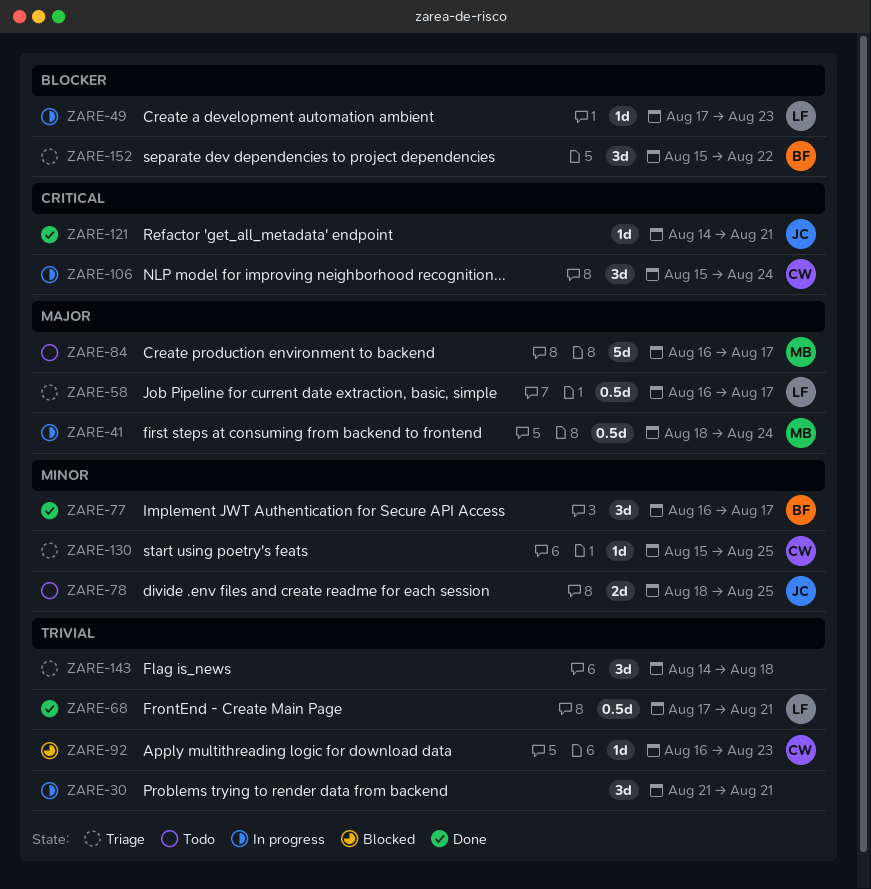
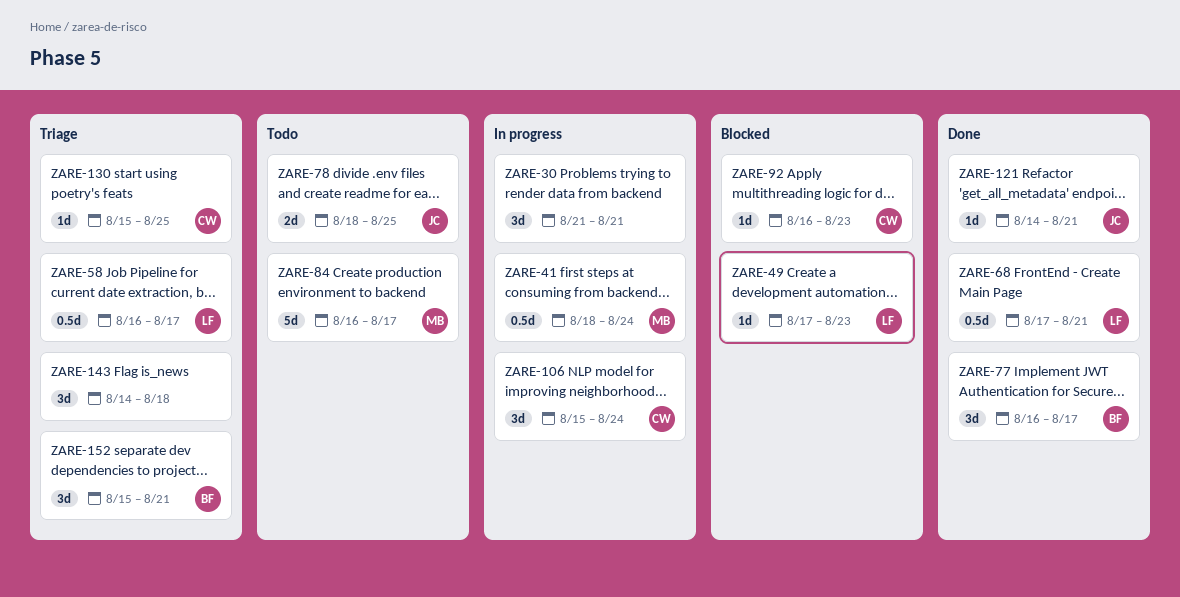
ZARE-49, status: In progress -> Blocked
ZARE-152, due: Aug 22 -> Aug 21

